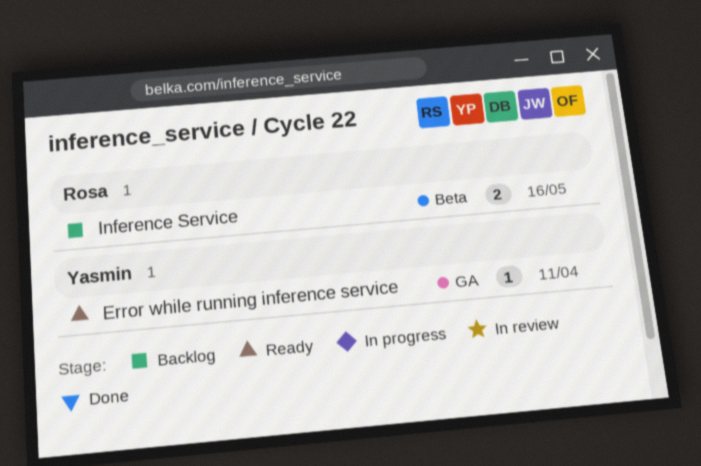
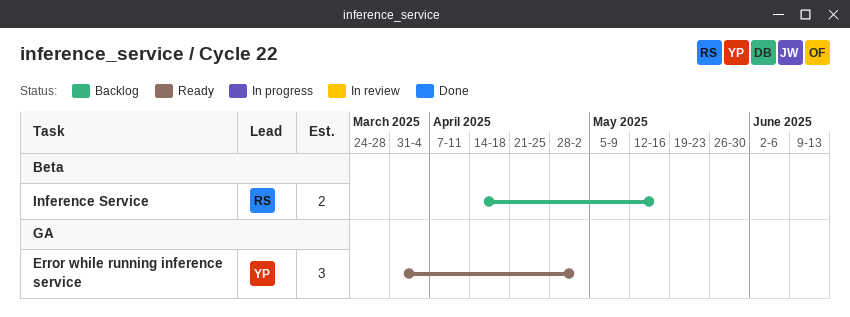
Error while running inference service, estimate: 1 -> 3
Error while running inference service, due: Apr 11 -> May 2

